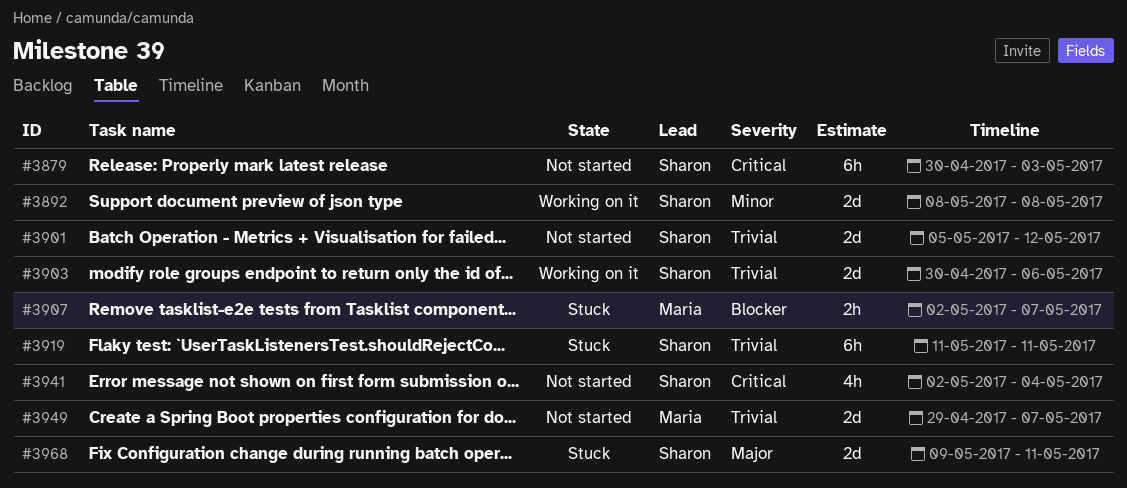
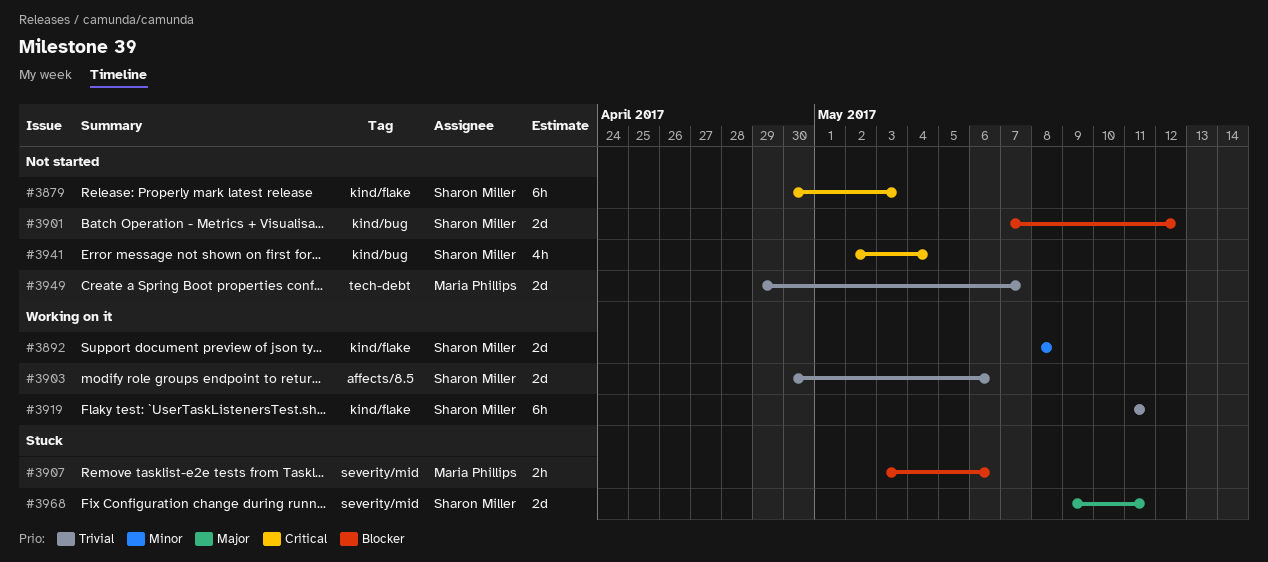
#3901, priority: Trivial -> Blocker
#3901, start: May 5 -> May 7
#3907, start: May 2 -> May 3
#3907, due: May 7 -> May 6
#3919, status: Stuck -> Working on it

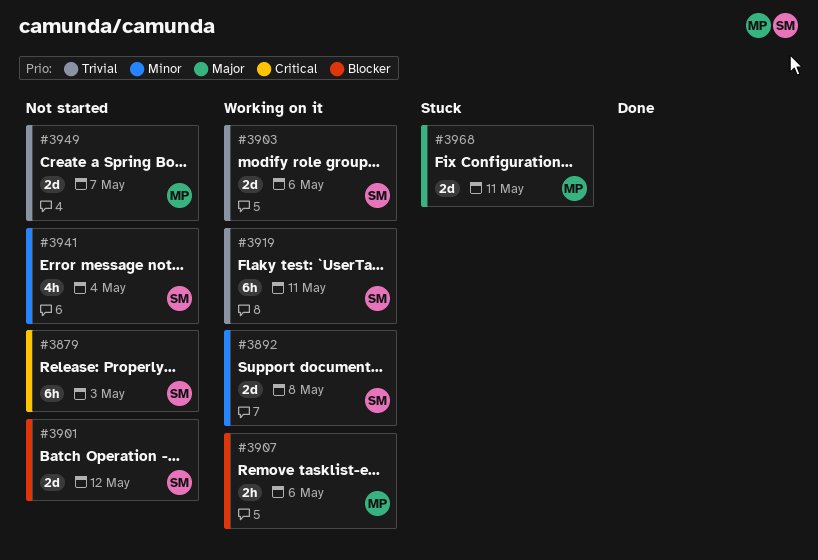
#3907, status: Stuck -> Working on it
#3941, priority: Critical -> Minor
#3968, owner: Sharon Miller -> Maria Phillips

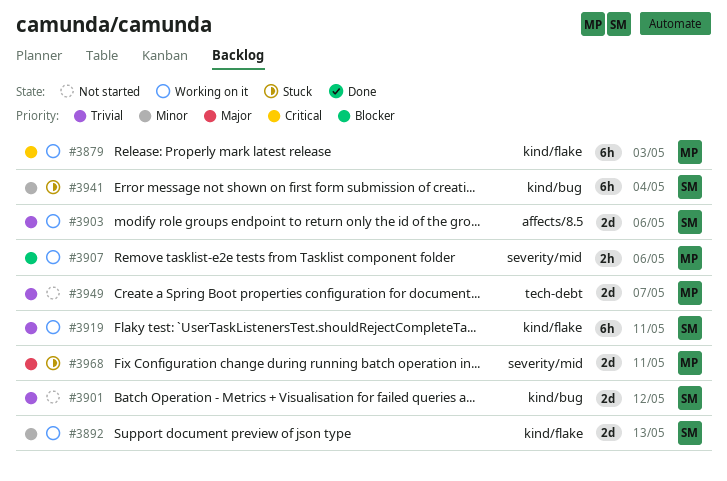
#3879, status: Not started -> Working on it
#3879, owner: SM -> MP
#3892, due: May 8 -> May 13
#3901, priority: Blocker -> Trivial
#3941, status: Not started -> Stuck
#3941, estimate: 4h -> 6h

